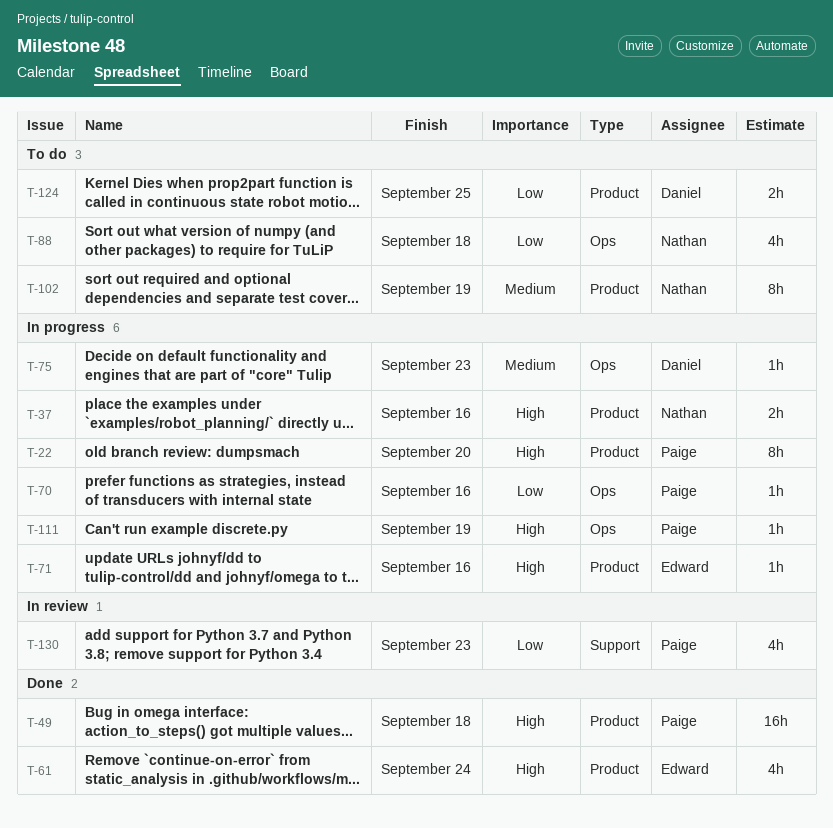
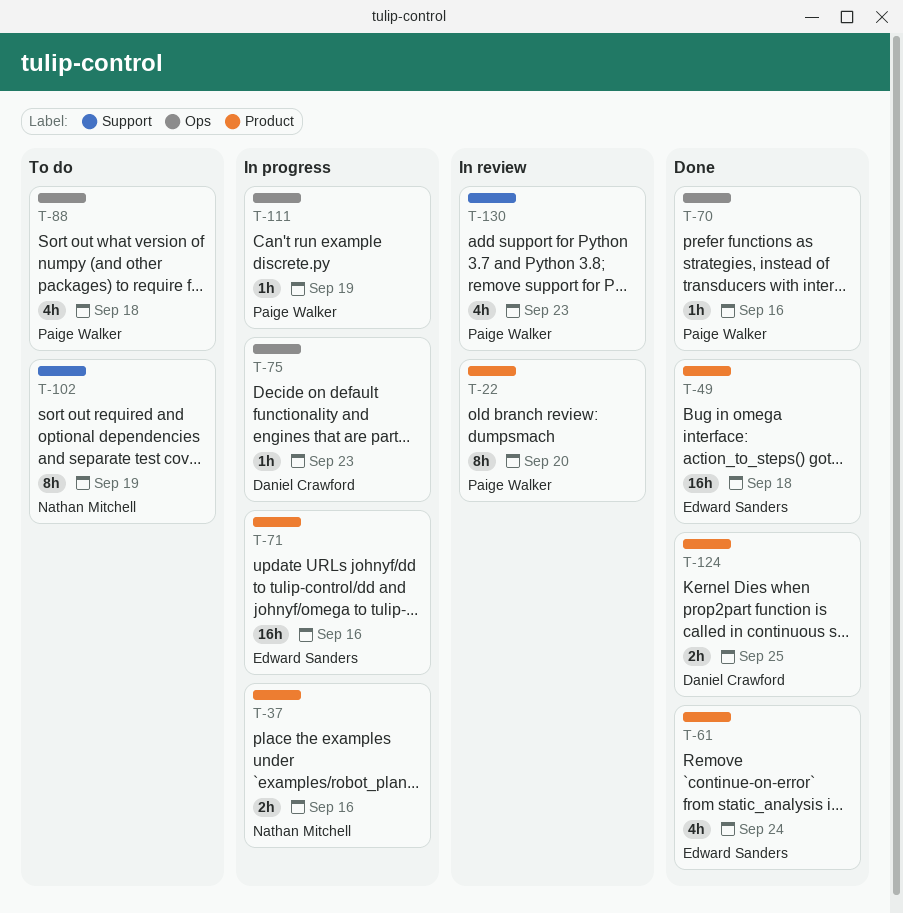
T-22, status: In progress -> In review
T-49, owner: Paige Walker -> Edward Sanders
T-70, status: In progress -> Done
T-71, estimate: 1h -> 16h
T-88, owner: Nathan Mitchell -> Paige Walker
T-102, label: Product -> Support
T-124, status: To do -> Done

